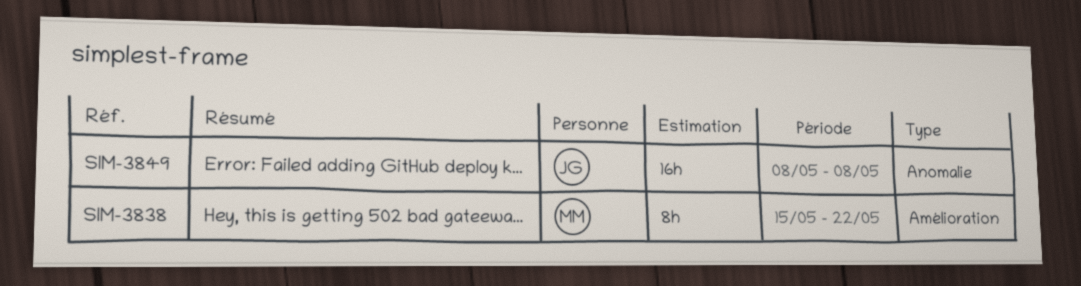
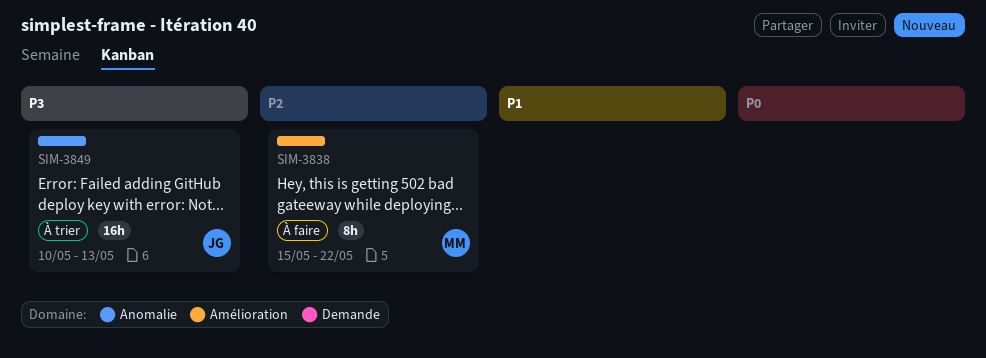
SIM-3849, start: May 8 -> May 10
SIM-3849, due: May 8 -> May 13

